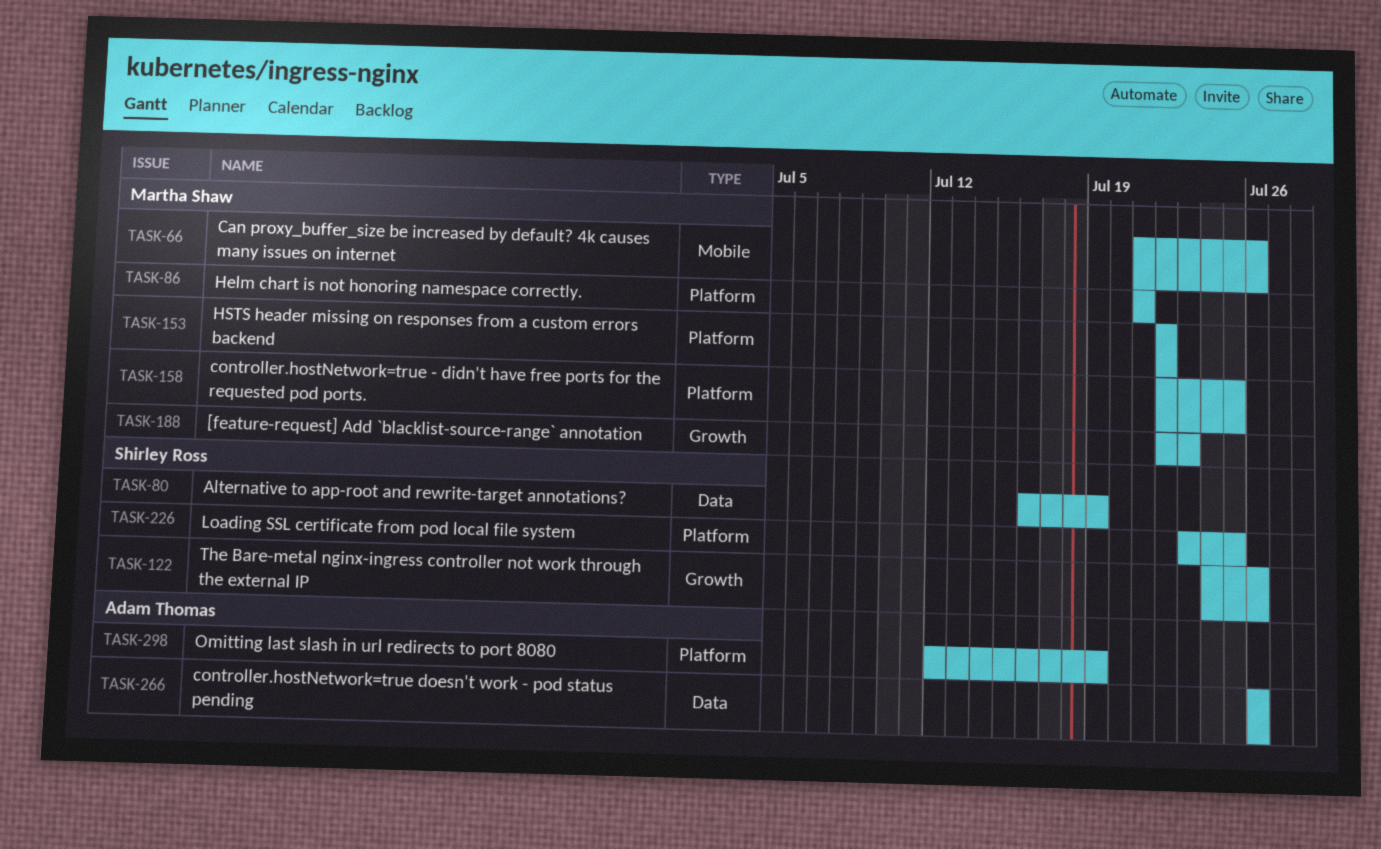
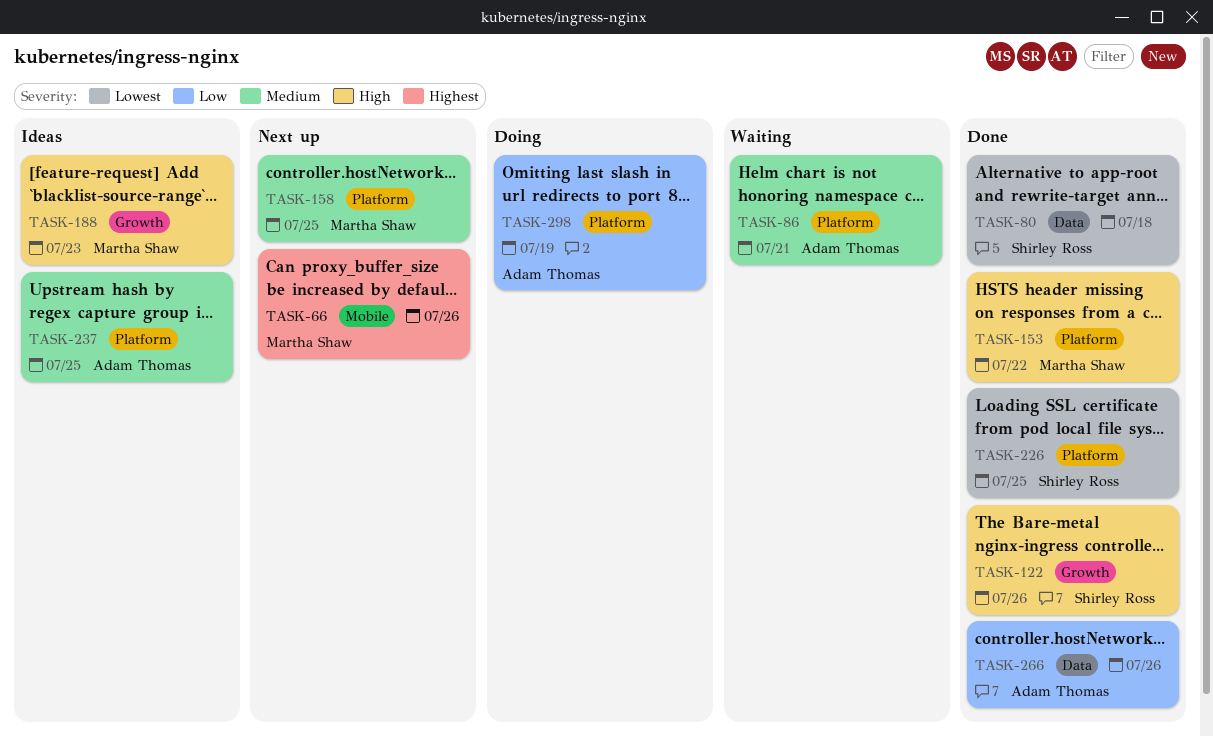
TASK-80, due: Jul 19 -> Jul 18
TASK-86, owner: Martha Shaw -> Adam Thomas
TASK-237: none -> present

